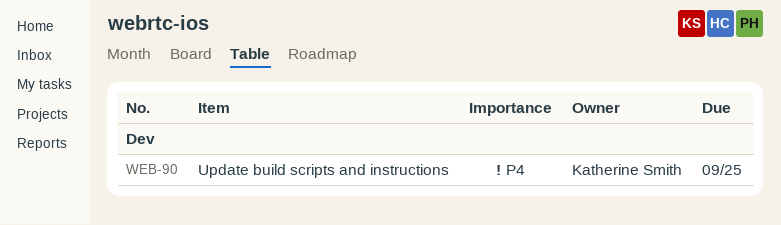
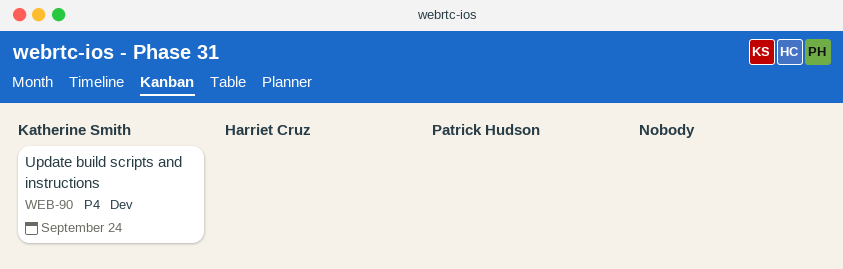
WEB-90, due: Sep 25 -> Sep 24

